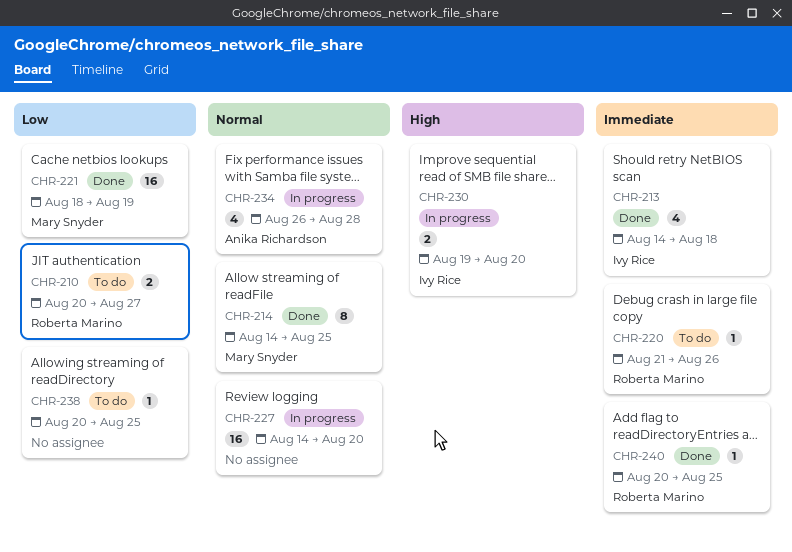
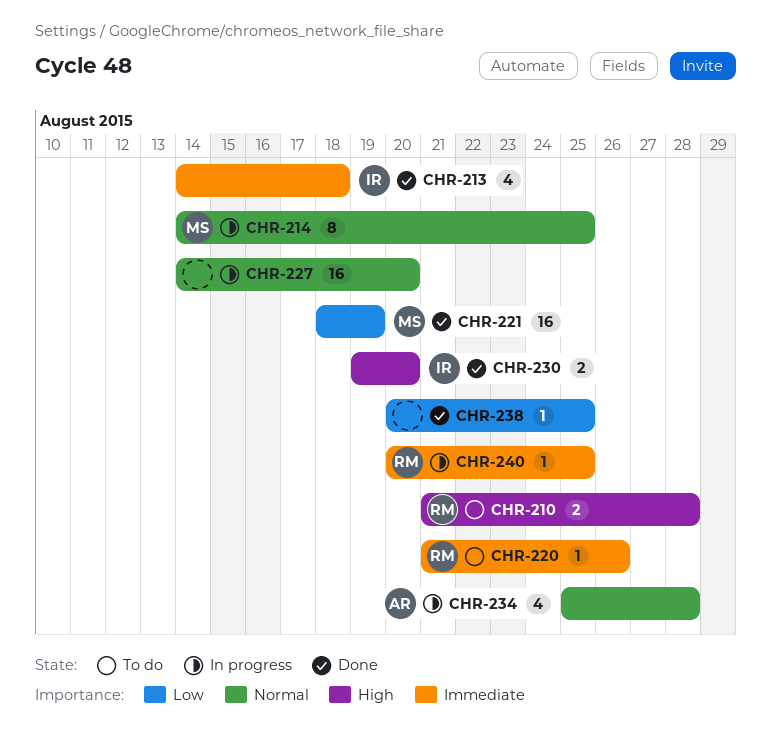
CHR-210, priority: Low -> High
CHR-210, start: Aug 20 -> Aug 21
CHR-210, due: Aug 27 -> Aug 28
CHR-214, status: Done -> In progress
CHR-230, status: In progress -> Done
CHR-234, start: Aug 26 -> Aug 25
CHR-238, status: To do -> Done
CHR-240, status: Done -> In progress

